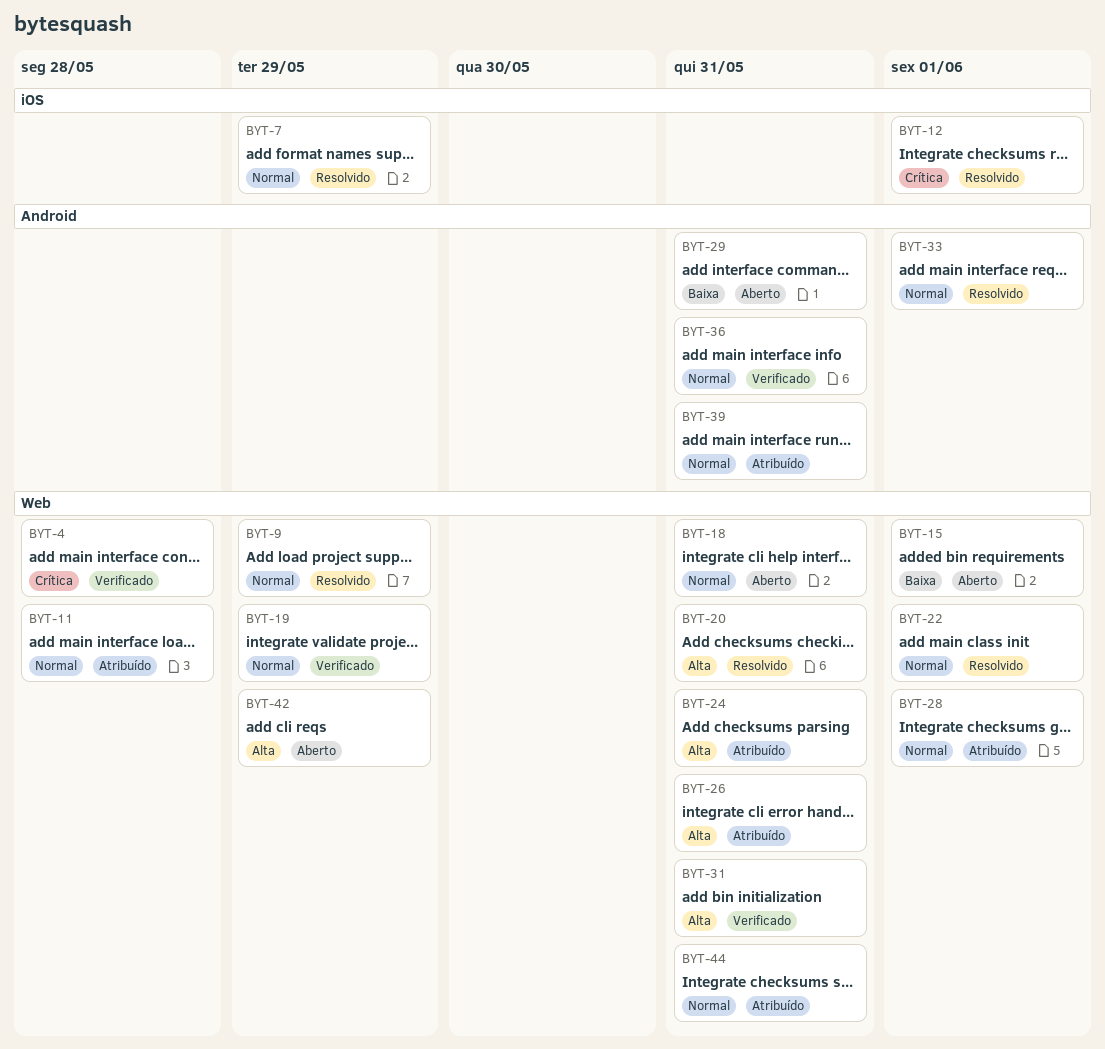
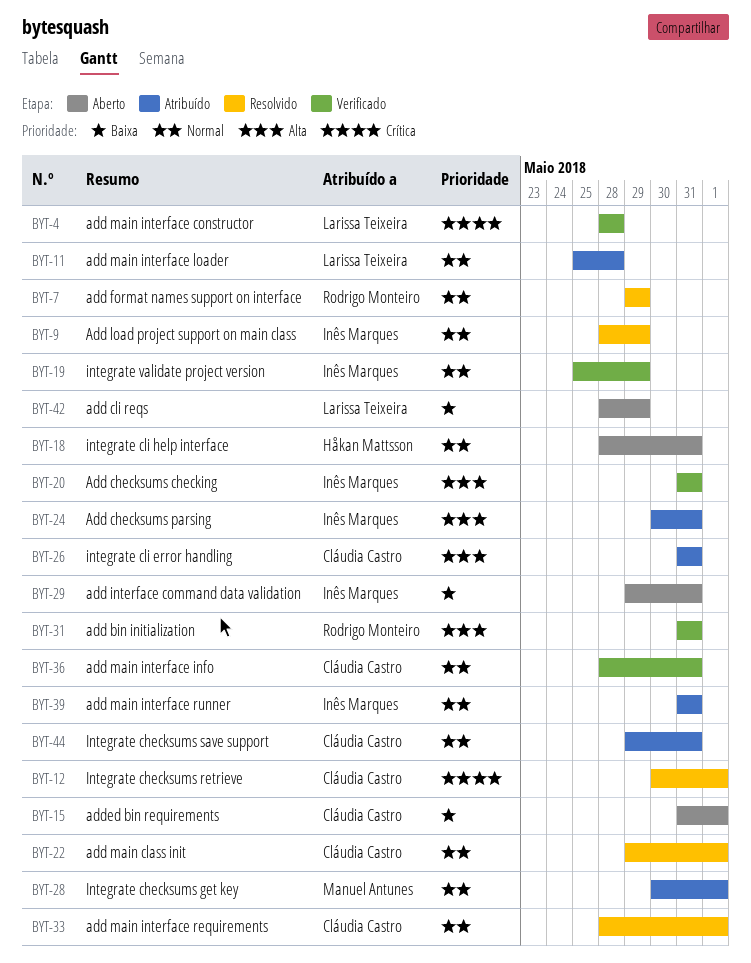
BYT-20, status: Resolvido -> Verificado
BYT-42, priority: Alta -> Baixa

